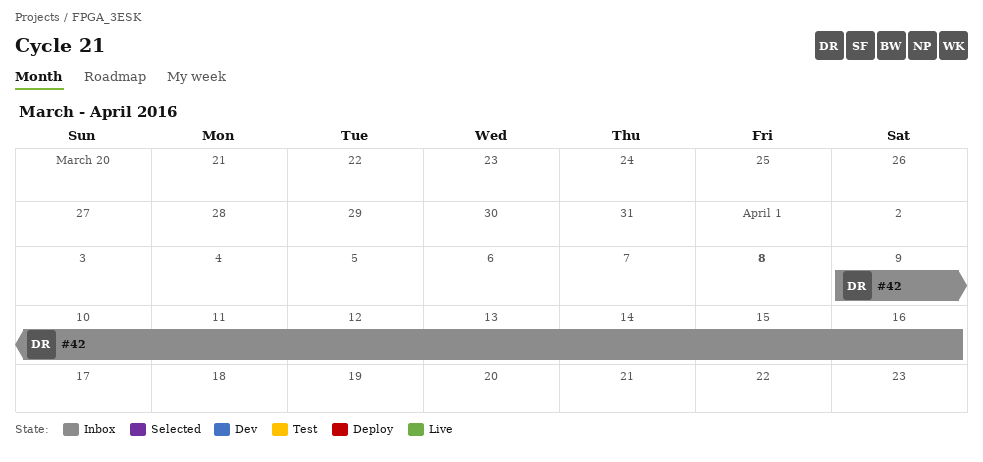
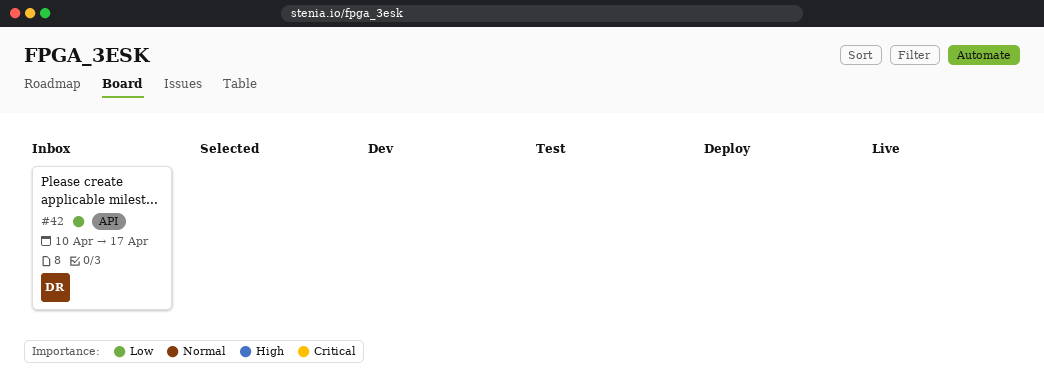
#42, start: Apr 9 -> Apr 10
#42, due: Apr 16 -> Apr 17

